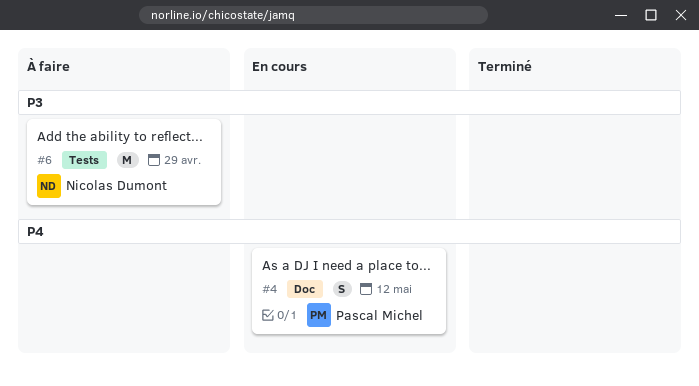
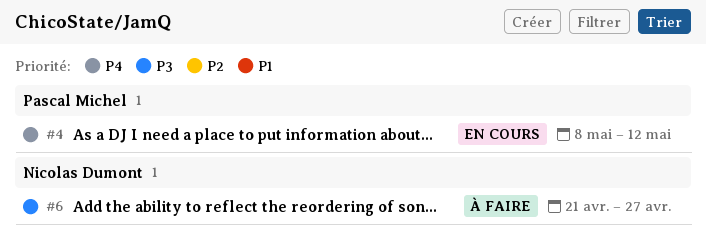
#6, due: Apr 29 -> Apr 27

